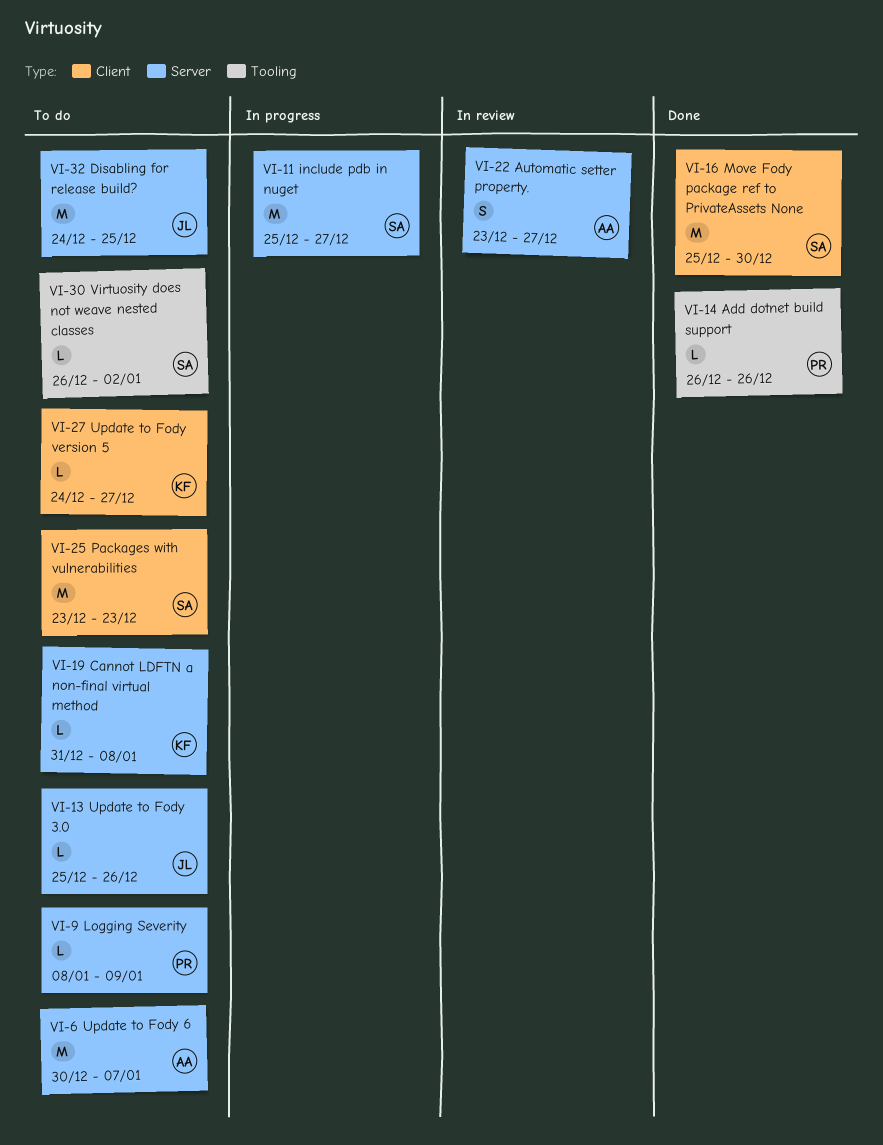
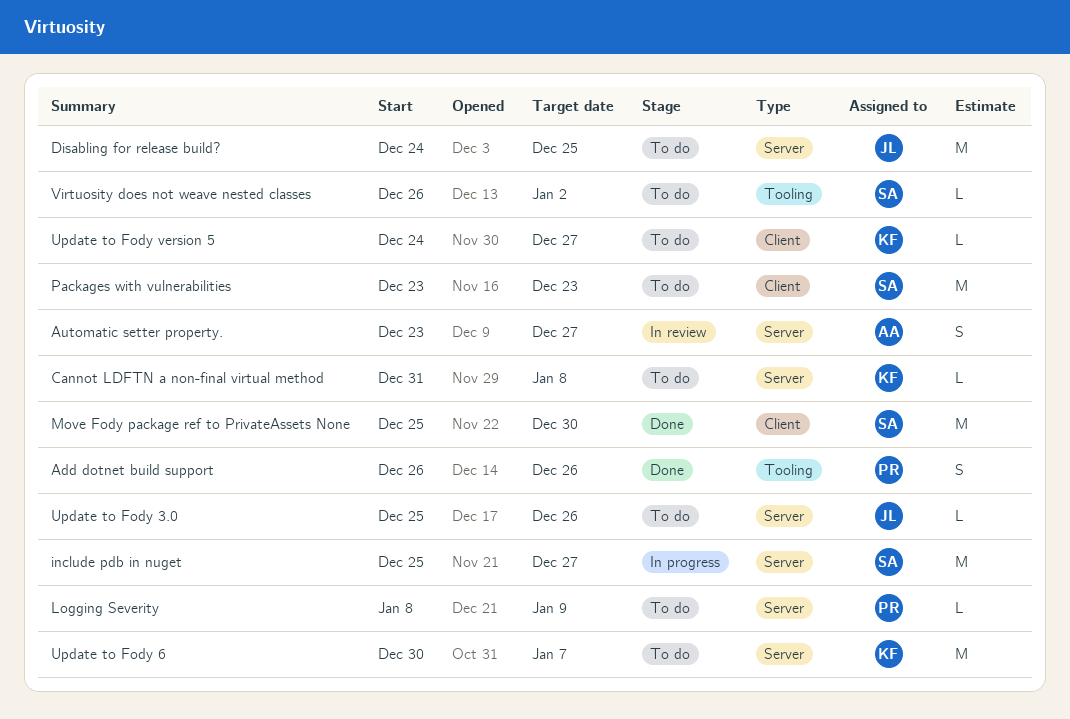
Add dotnet build support, estimate: L -> S
Update to Fody 6, owner: AA -> KF

